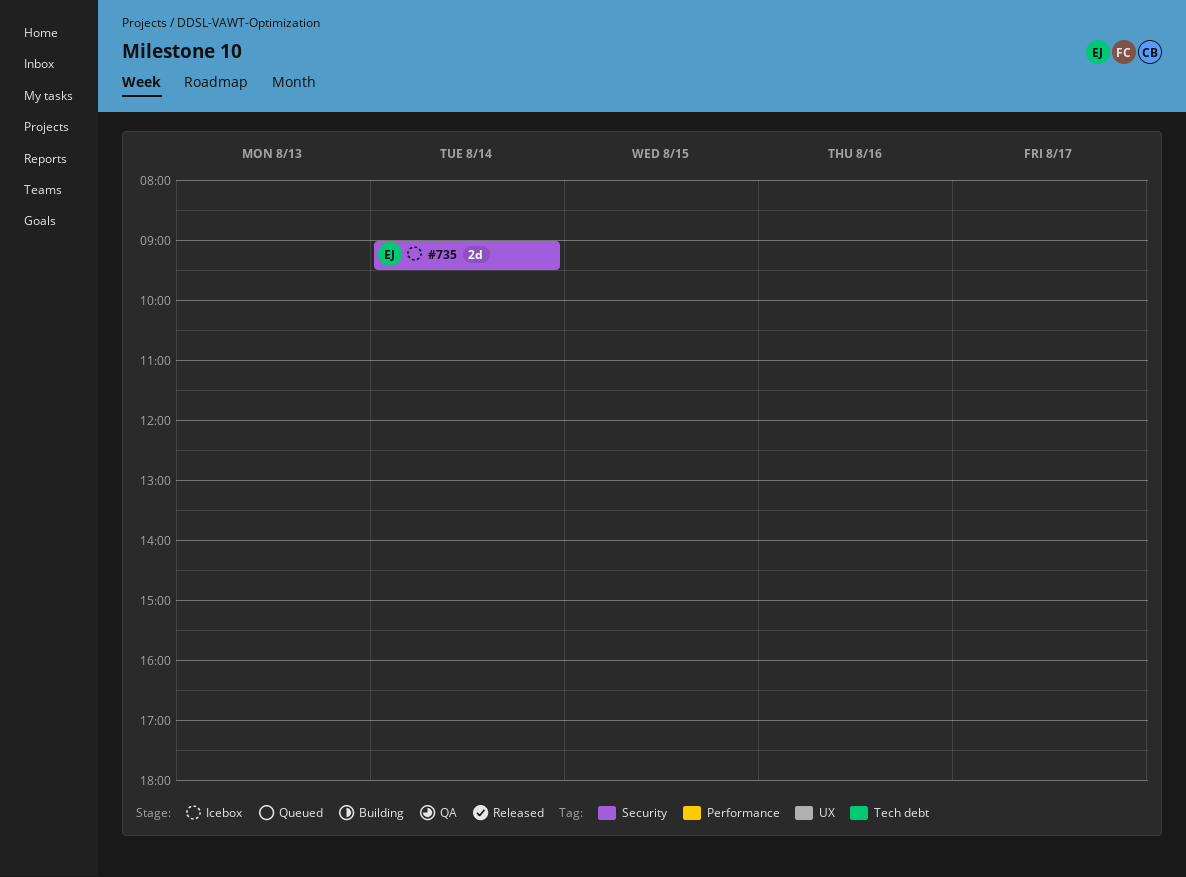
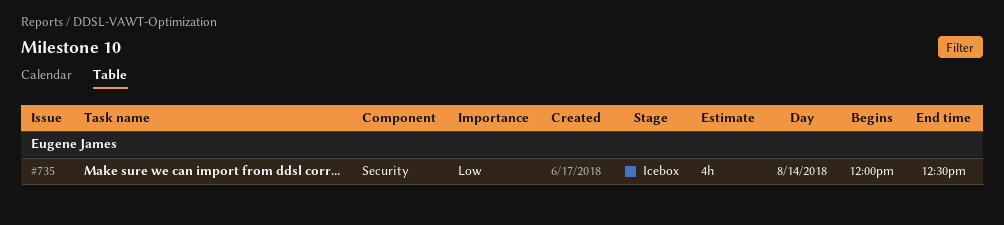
#735, estimate: 2d -> 4h
#735, begins: 09:00 -> 12:00
#735, ends: 09:30 -> 12:30

